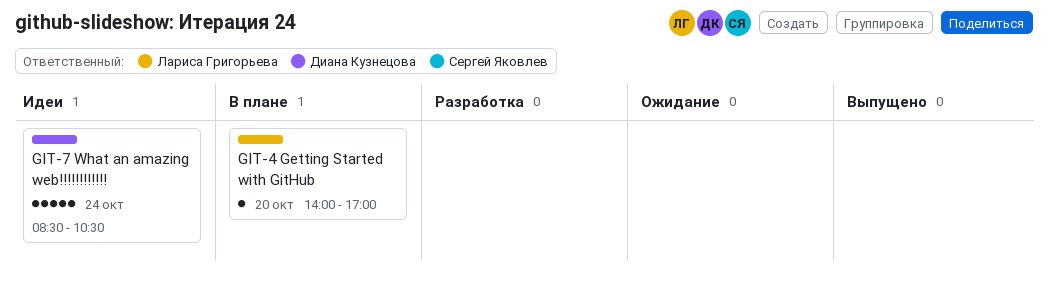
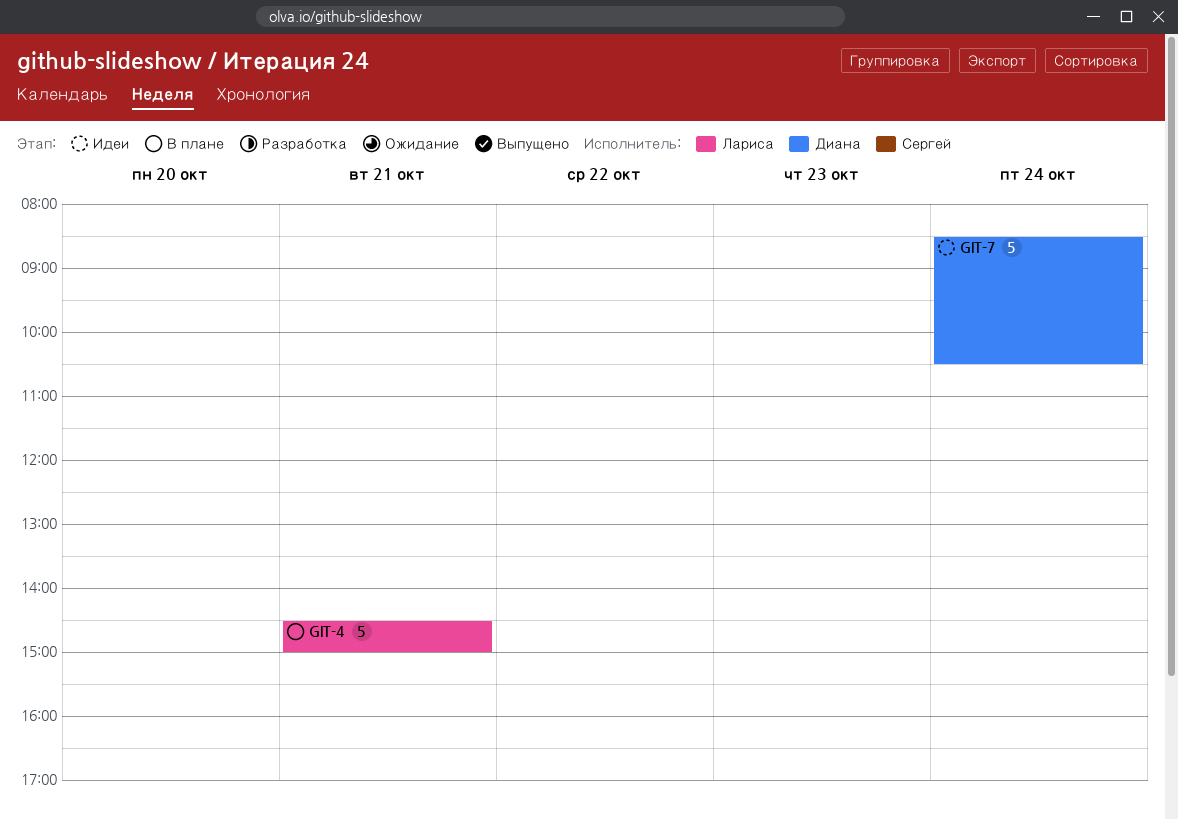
GIT-4, estimate: 1 -> 5
GIT-4, day: Oct 20 -> Oct 21
GIT-4, begins: 14:00 -> 14:30
GIT-4, ends: 17:00 -> 15:00

